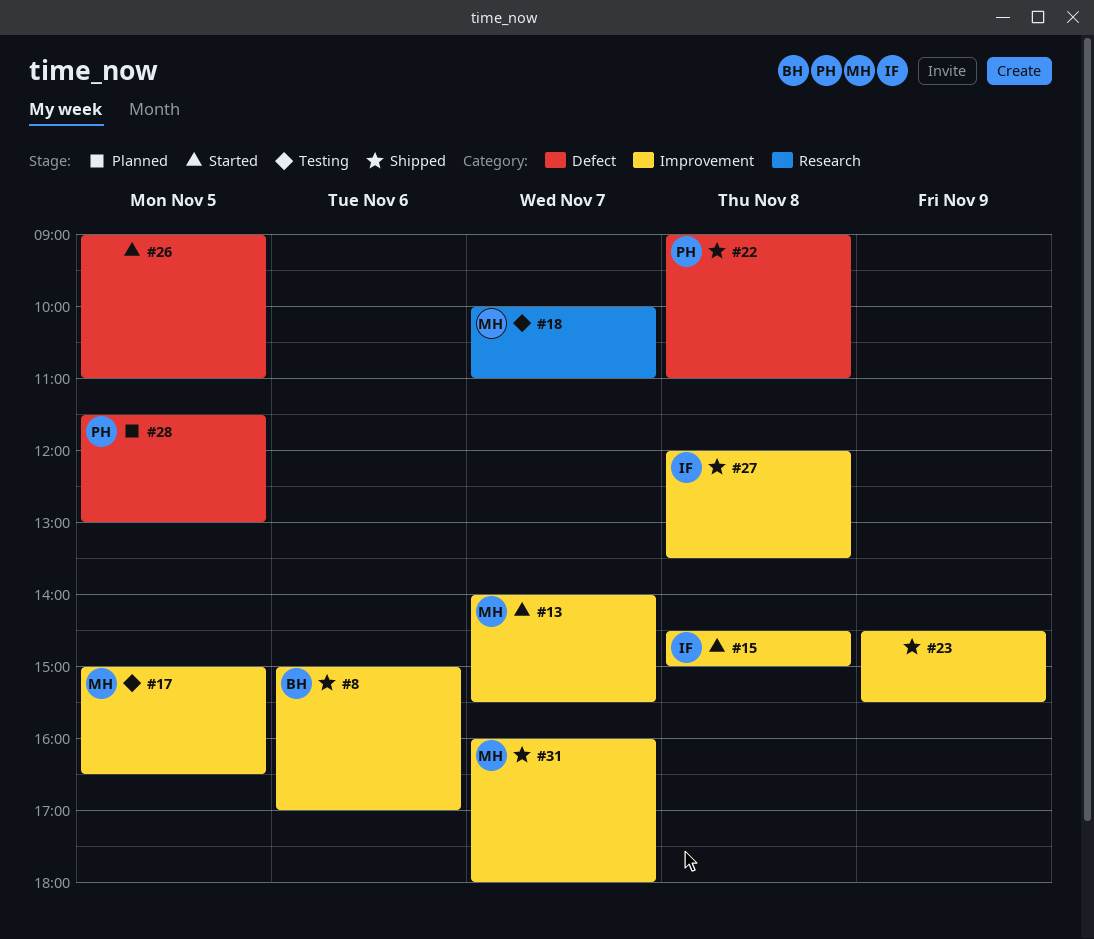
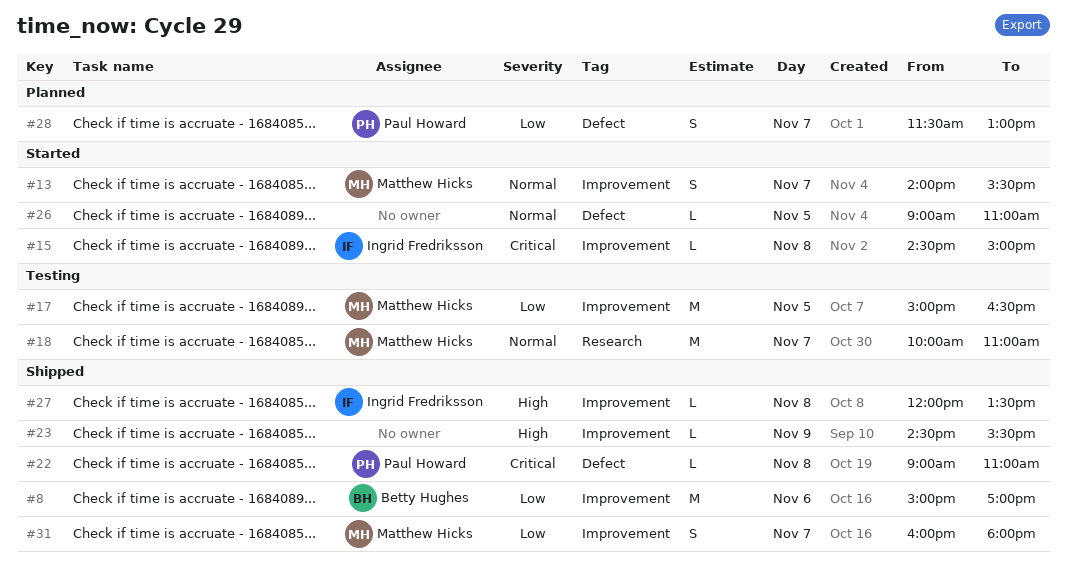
#28, day: Nov 5 -> Nov 7

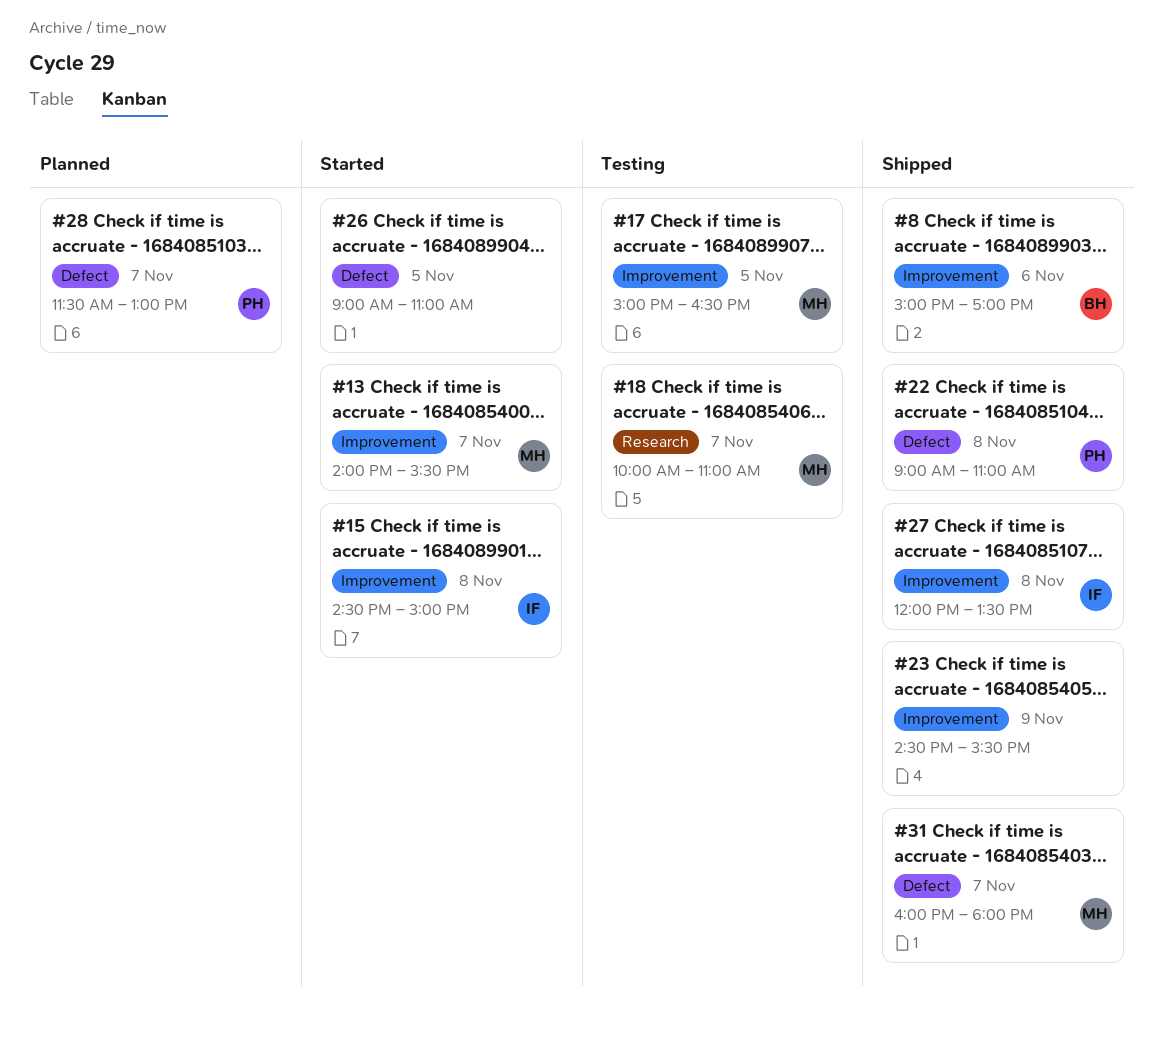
#31, label: Improvement -> Defect

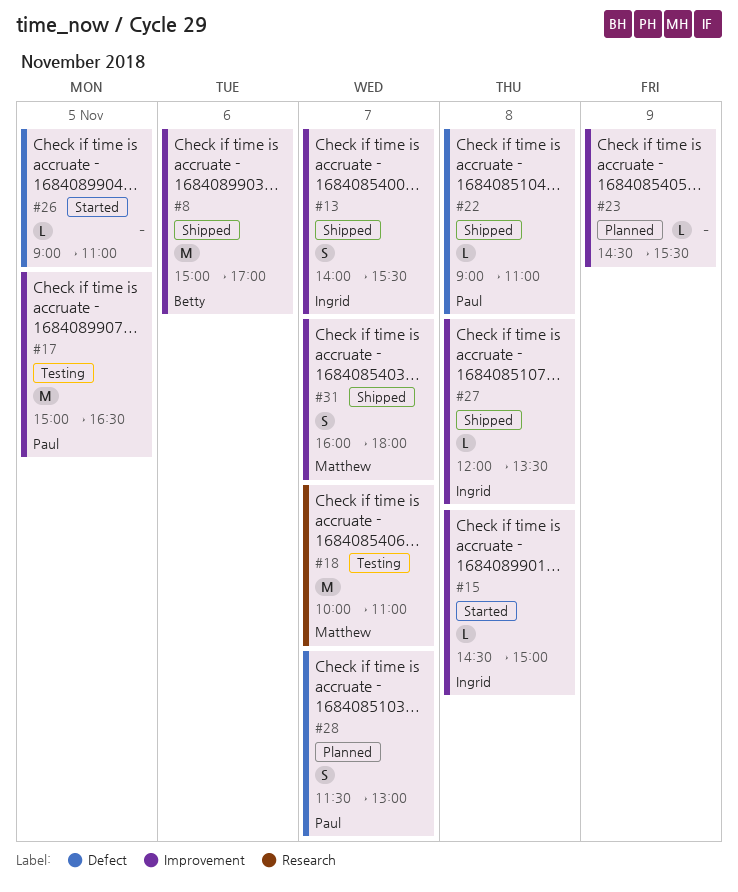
#13, status: Started -> Shipped
#13, owner: Matthew -> Ingrid
#17, owner: Matthew -> Paul
#23, status: Shipped -> Planned
#31, label: Defect -> Improvement

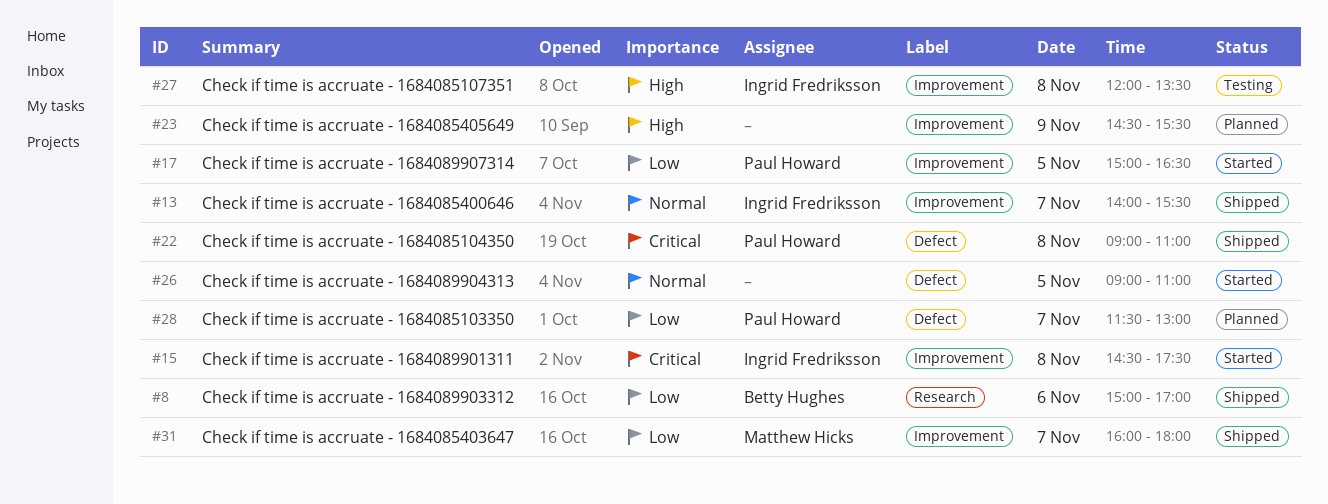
#8, label: Improvement -> Research
#15, ends: 15:00 -> 17:30
#17, status: Testing -> Started
#18: present -> none
#27, status: Shipped -> Testing

